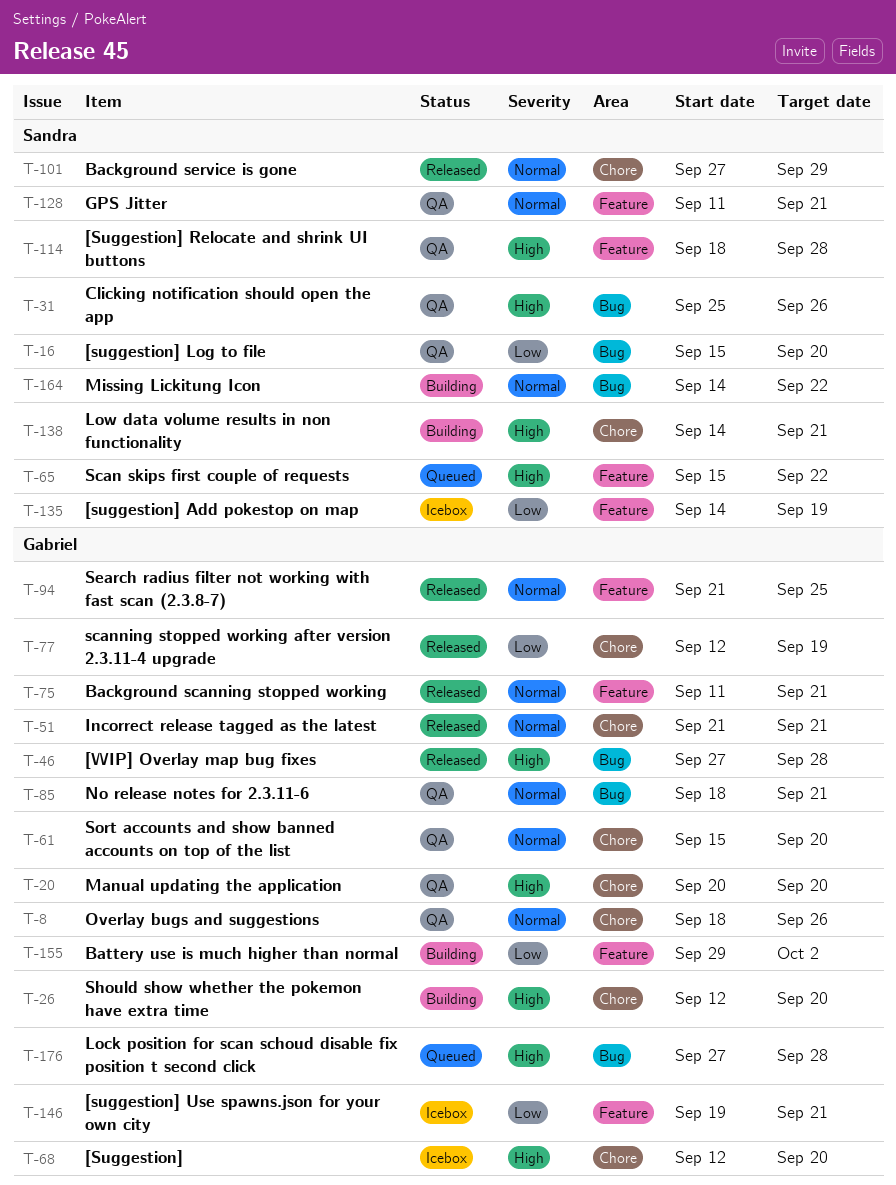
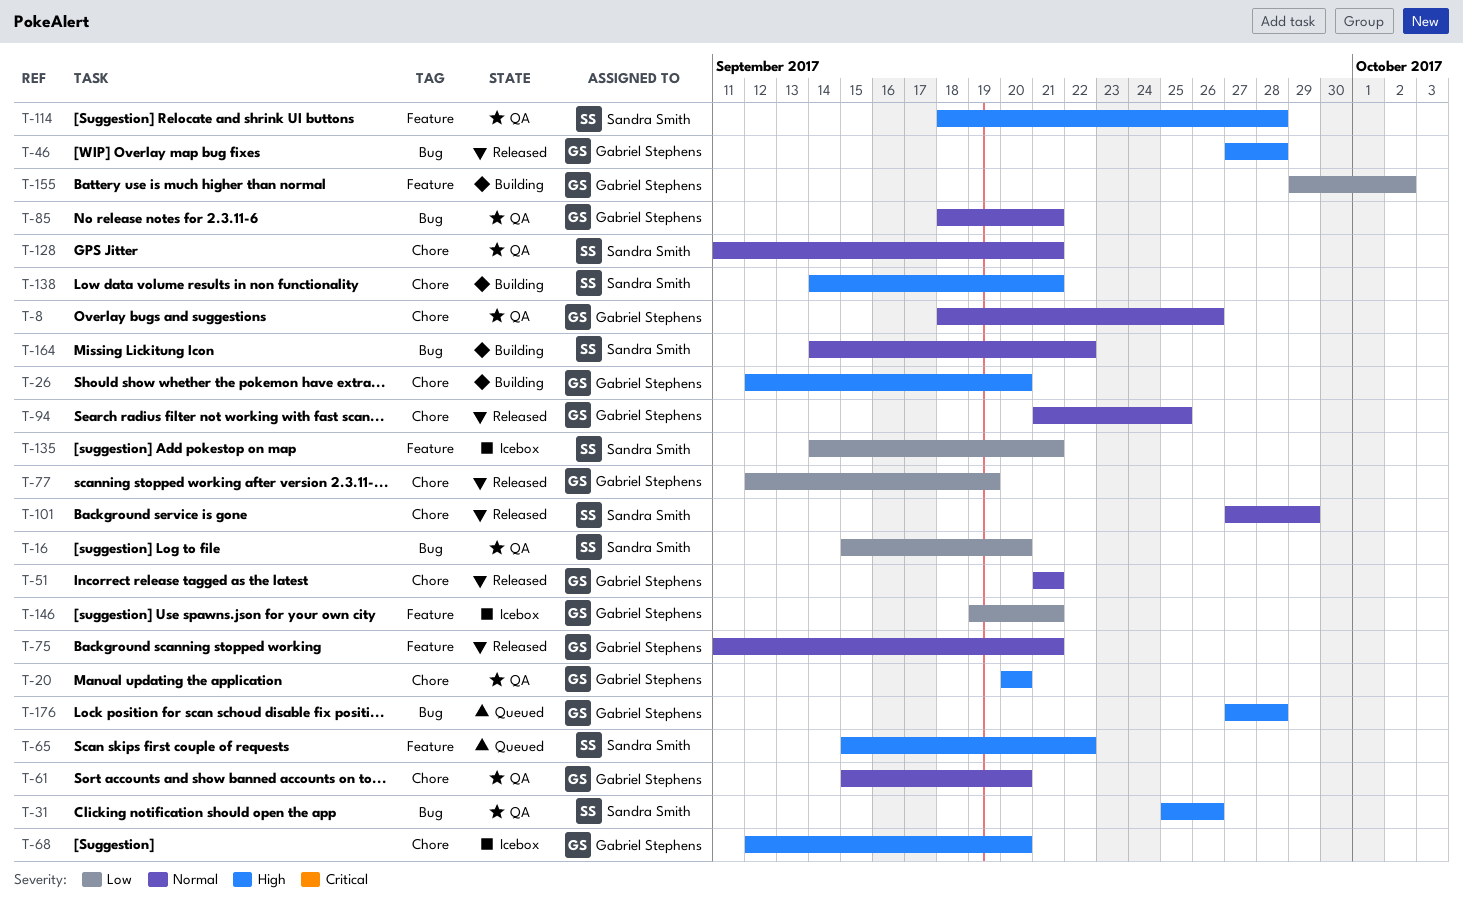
T-94, label: Feature -> Chore
T-128, label: Feature -> Chore
T-135, due: Sep 19 -> Sep 21

